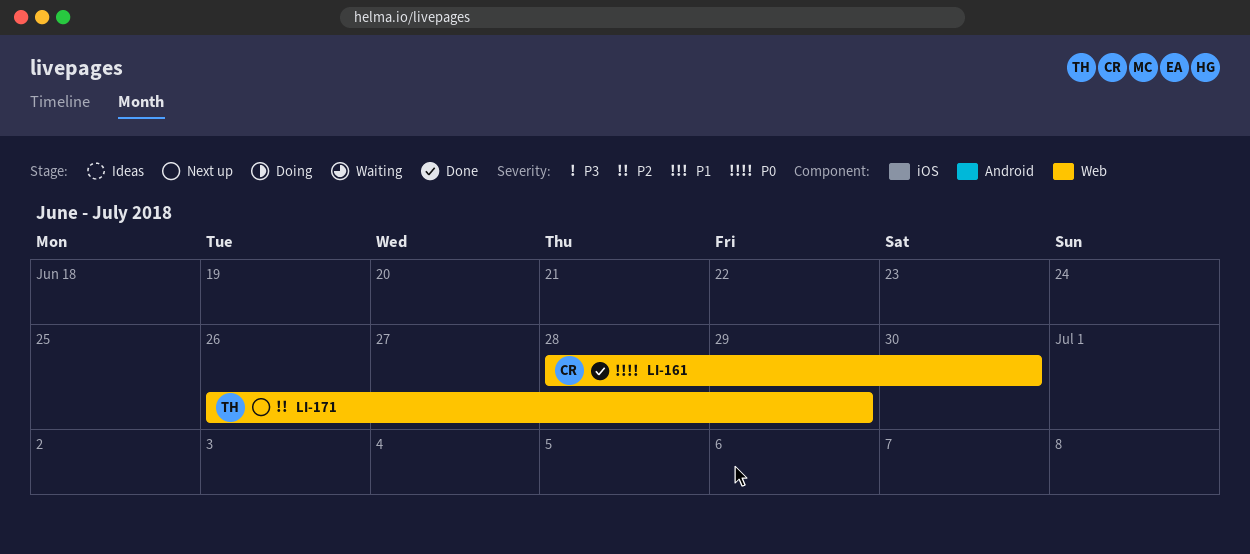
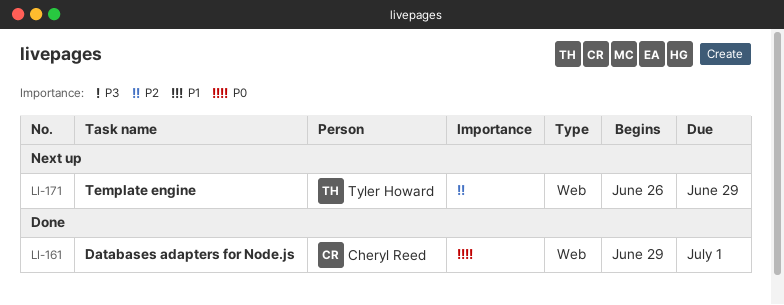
LI-161, start: Jun 28 -> Jun 29
LI-161, due: Jun 30 -> Jul 1

